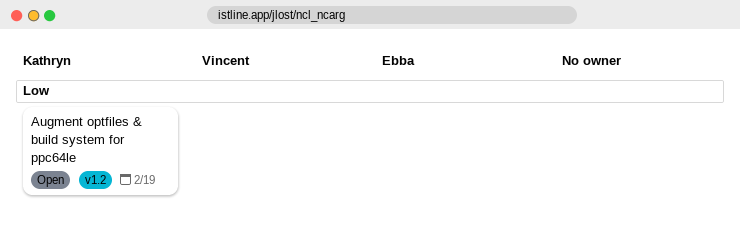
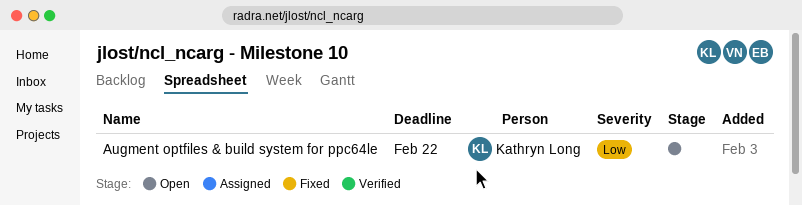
Augment optfiles & build system for ppc64le, due: Feb 19 -> Feb 22

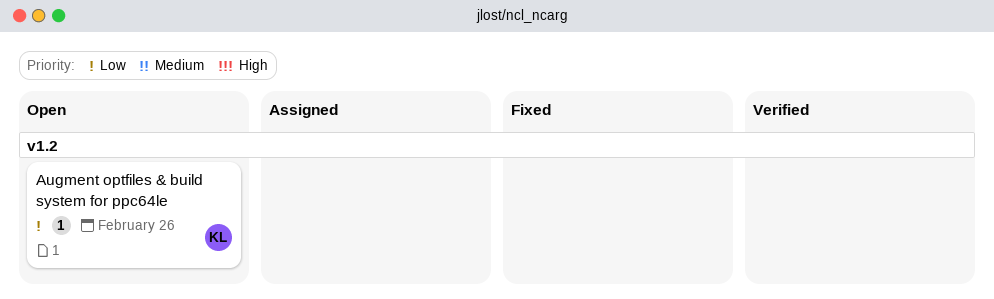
Augment optfiles & build system for ppc64le, due: Feb 22 -> Feb 26

